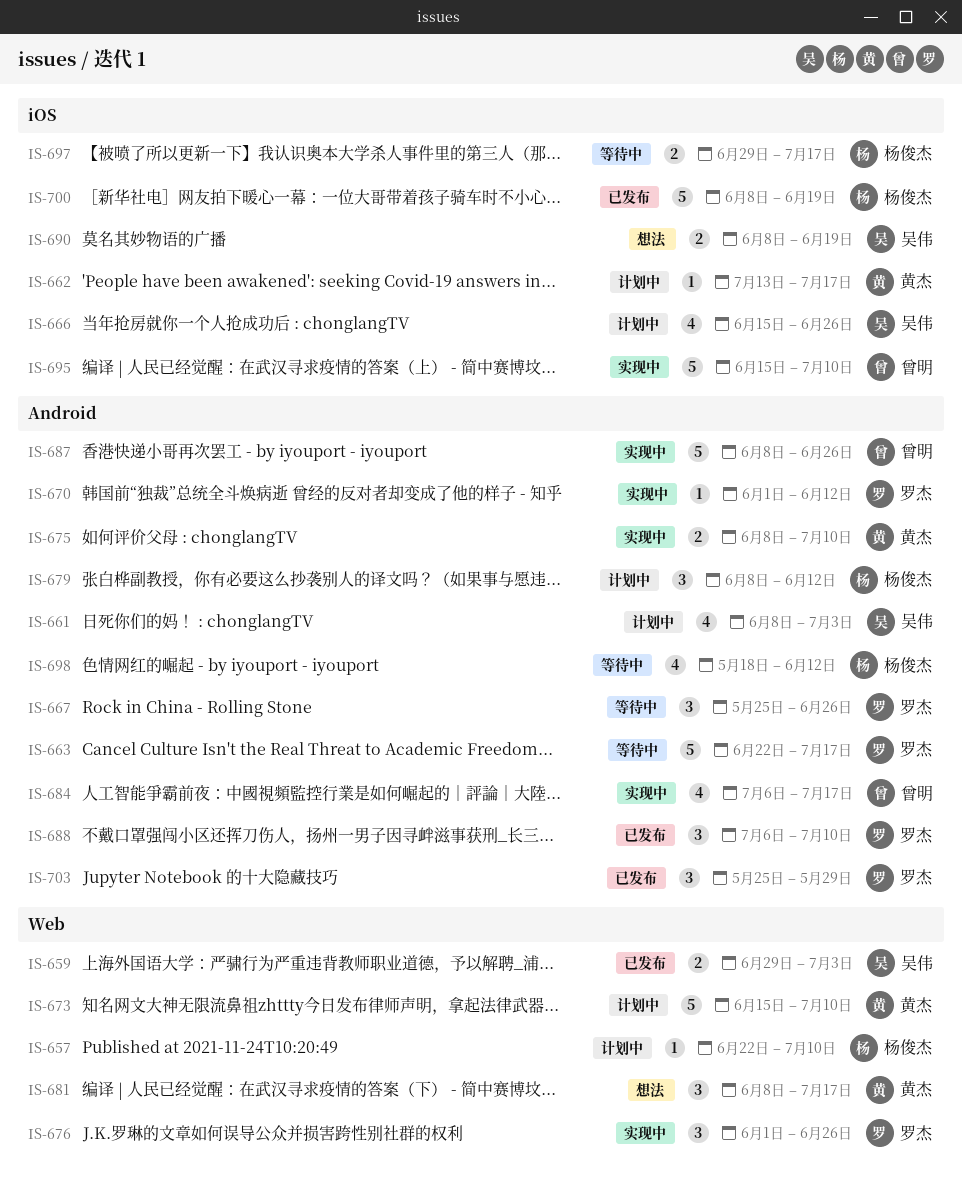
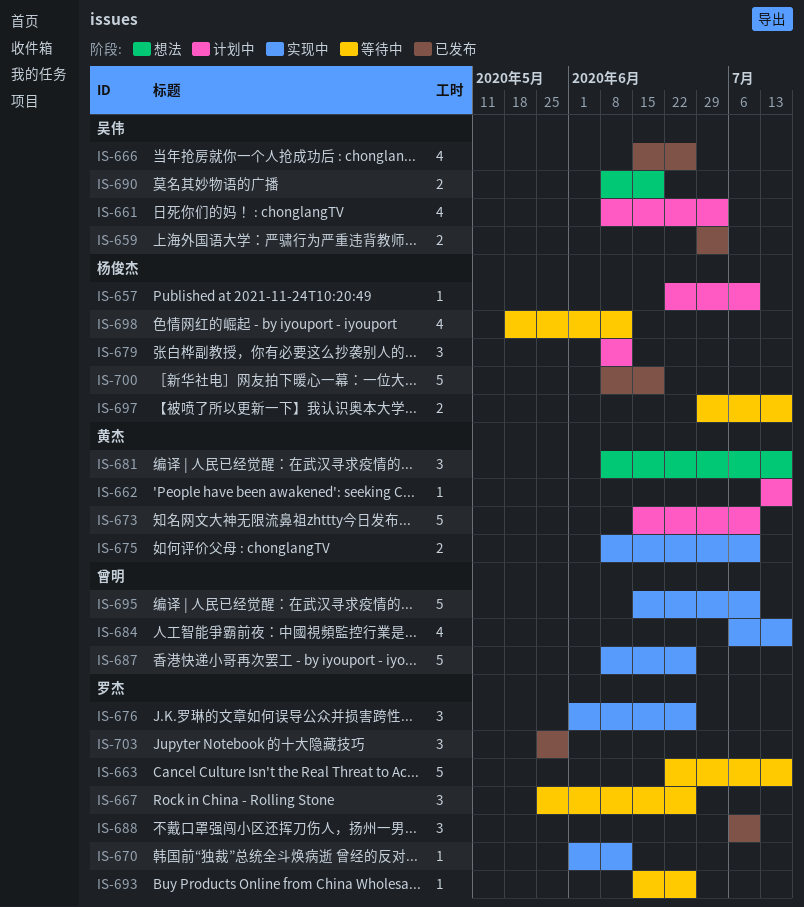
IS-666, status: 计划中 -> 已发布
IS-693: none -> present

